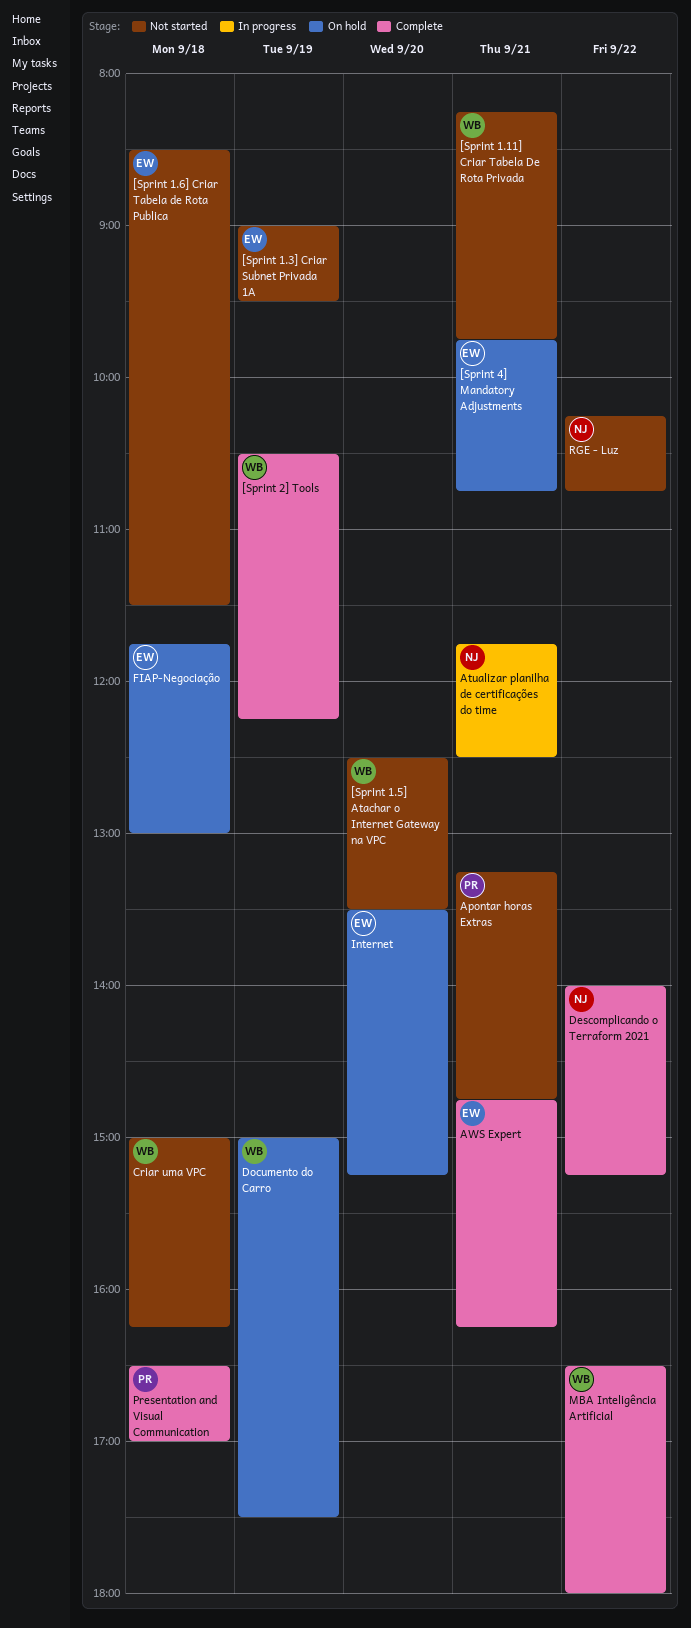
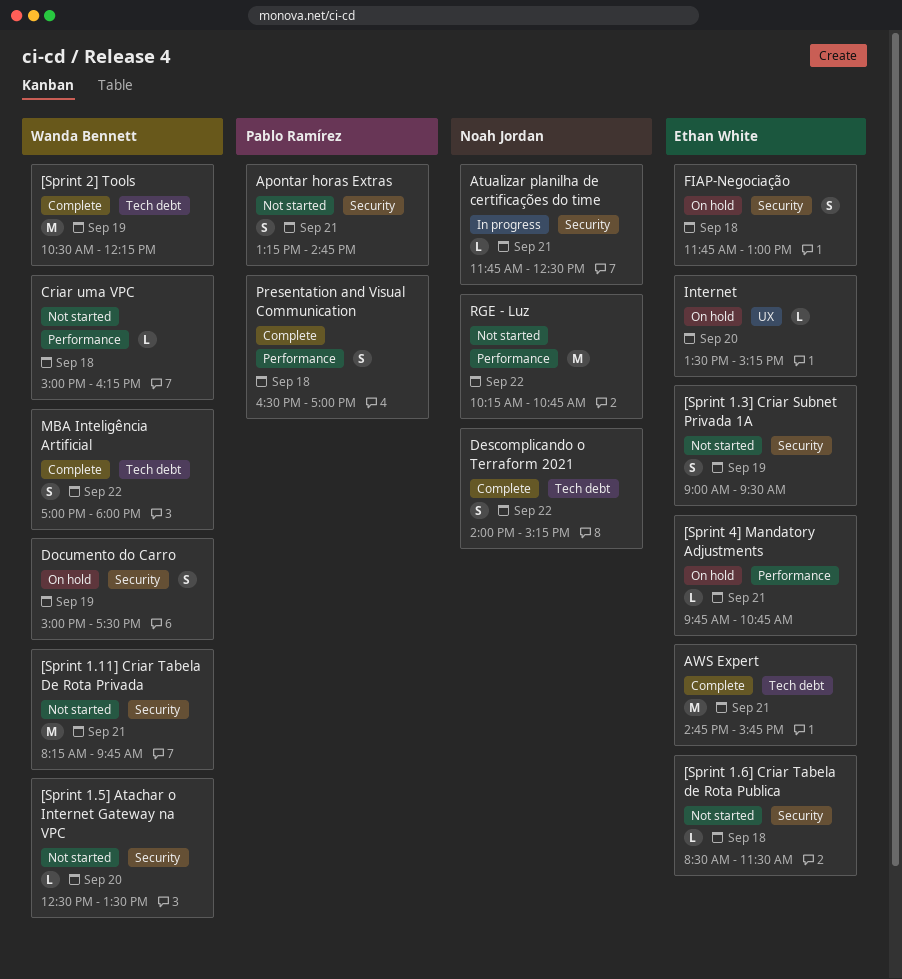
AWS Expert, ends: 16:15 -> 15:45
MBA Inteligência Artificial, begins: 16:30 -> 17:00

